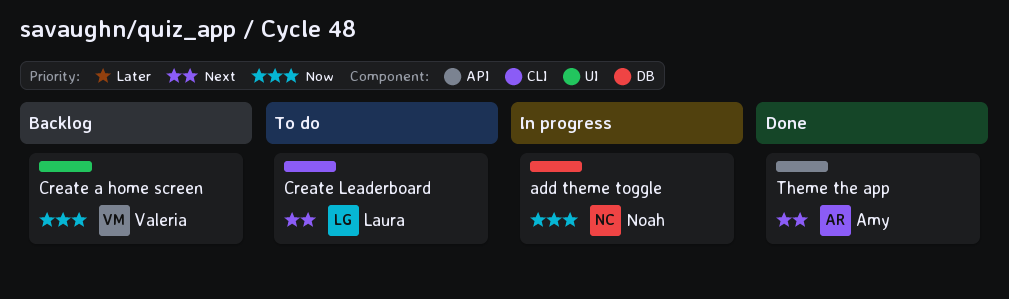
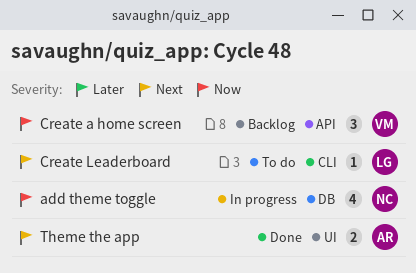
Create a home screen, label: UI -> API
Theme the app, label: API -> UI

